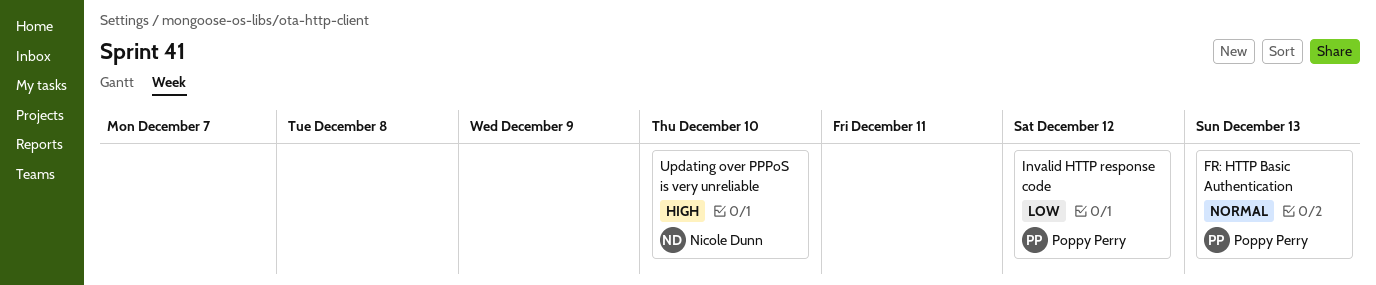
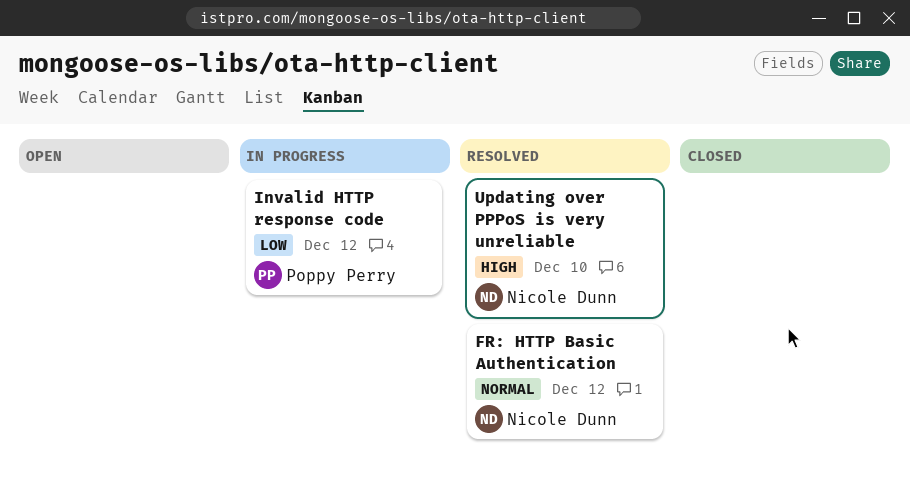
FR: HTTP Basic Authentication, owner: Poppy Perry -> Nicole Dunn
FR: HTTP Basic Authentication, due: Dec 13 -> Dec 12

